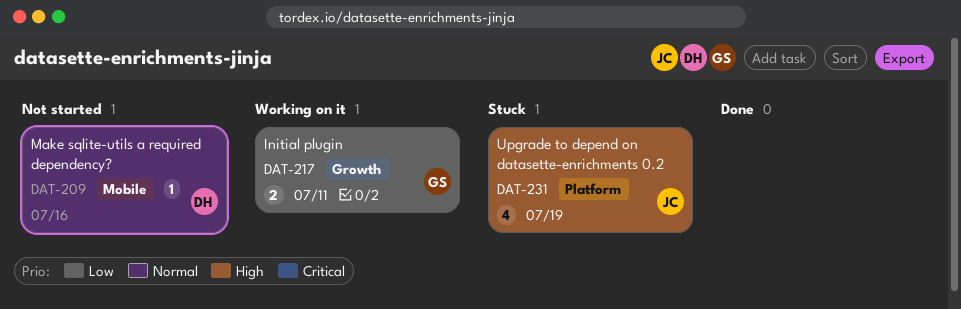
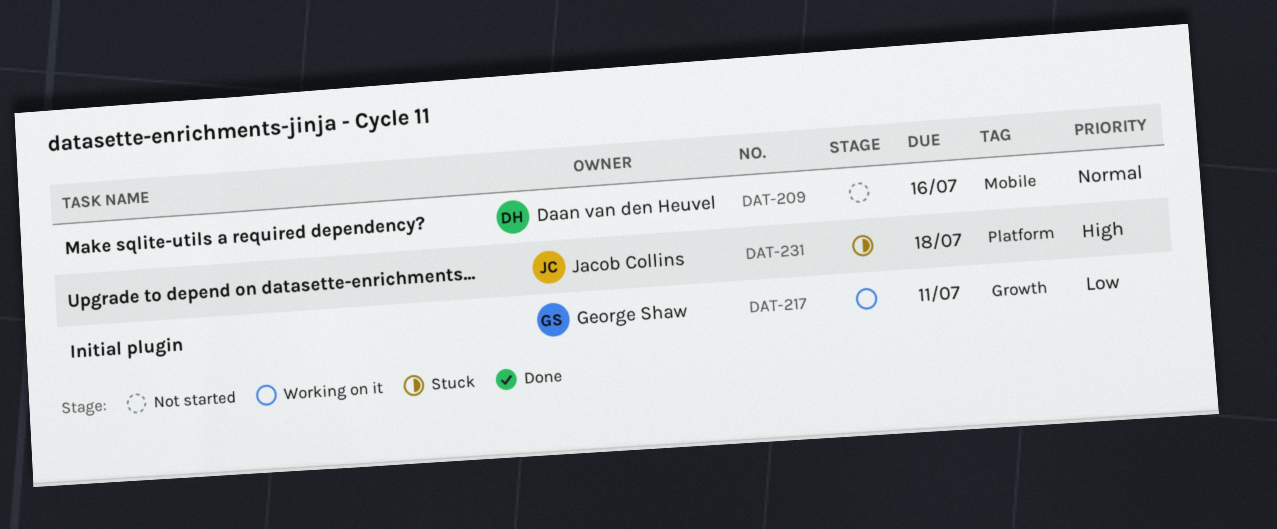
DAT-231, due: Jul 19 -> Jul 18

